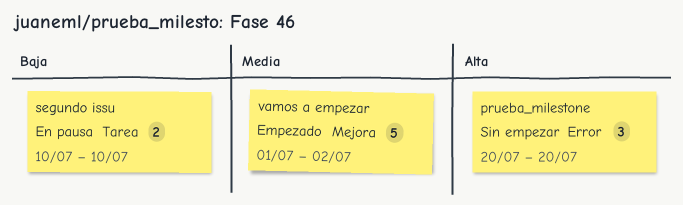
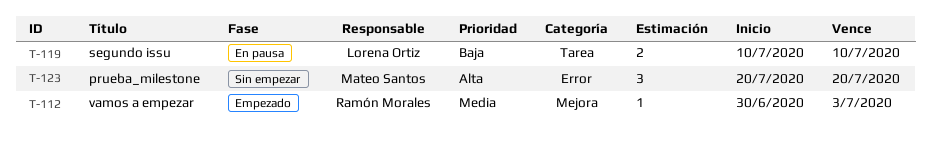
vamos a empezar, estimate: 5 -> 1
vamos a empezar, start: Jul 1 -> Jun 30
vamos a empezar, due: Jul 2 -> Jul 3

